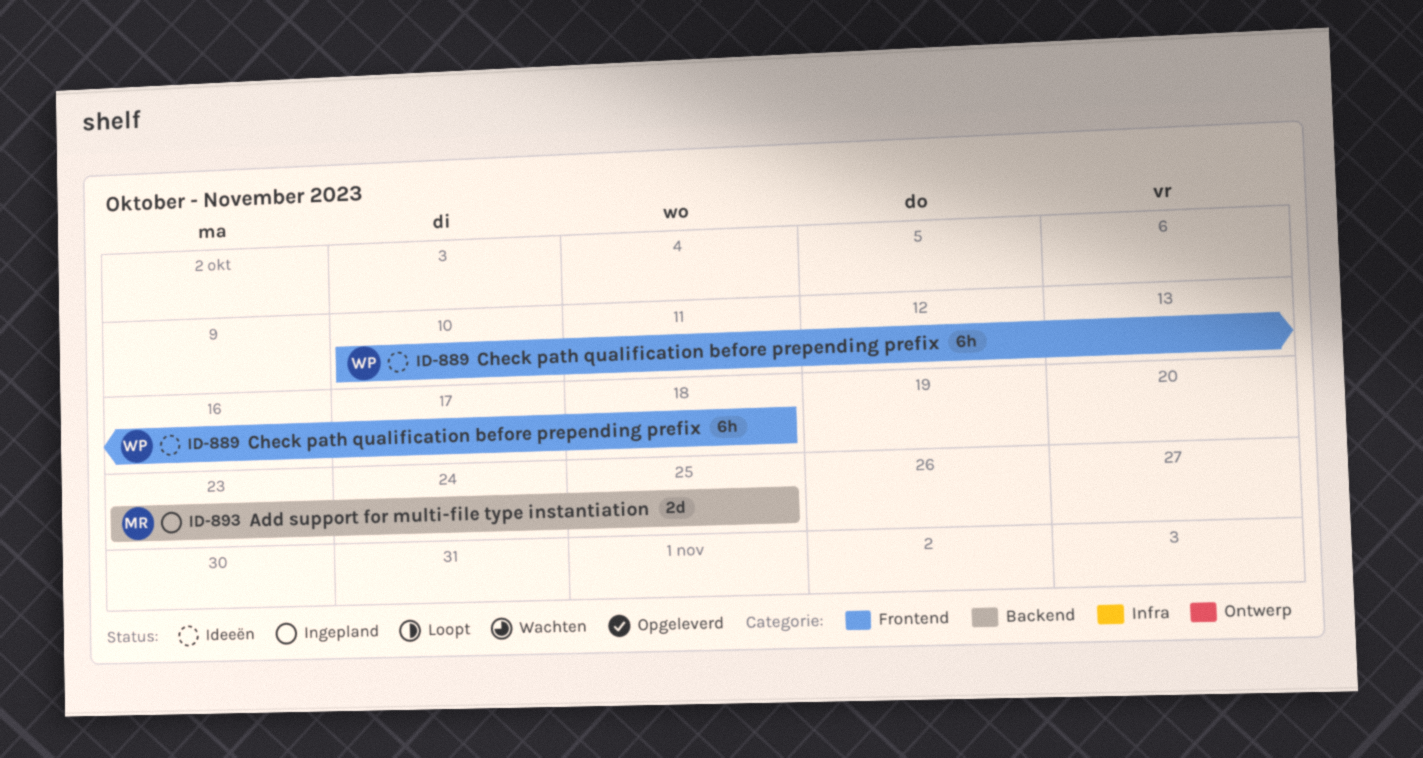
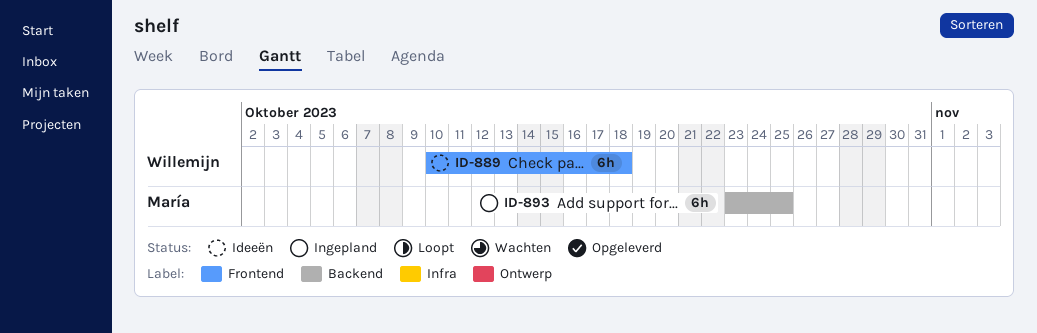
ID-893, estimate: 2d -> 6h

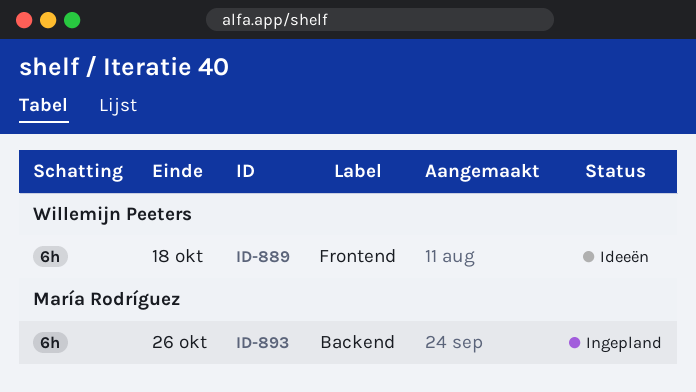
ID-893, due: Oct 25 -> Oct 26

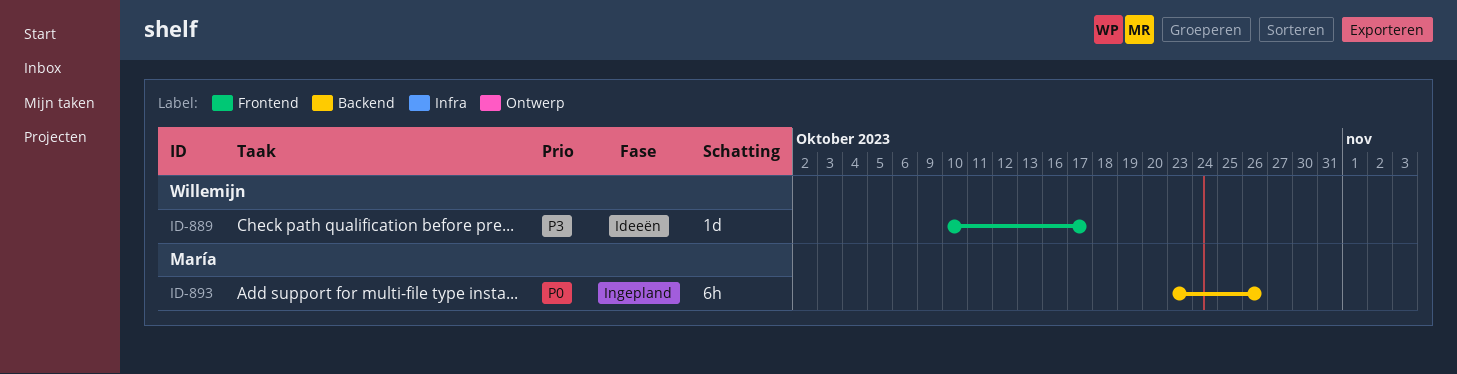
ID-889, estimate: 6h -> 1d
ID-889, due: Oct 18 -> Oct 17

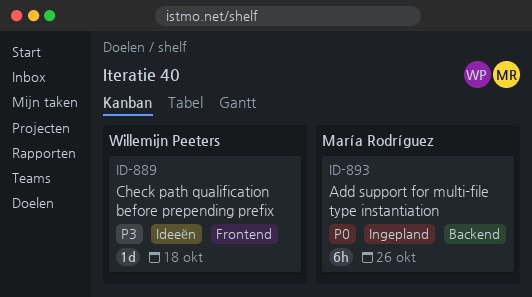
ID-889, due: Oct 17 -> Oct 18

